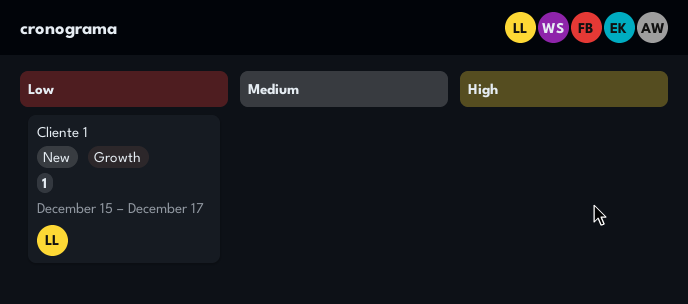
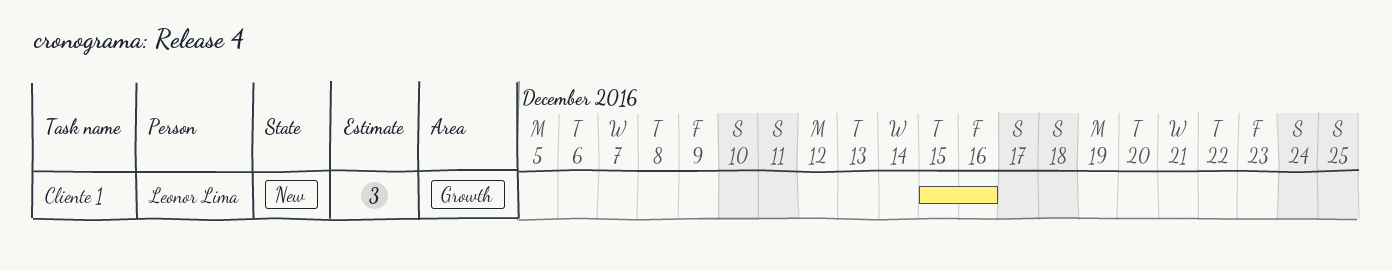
Cliente 1, estimate: 1 -> 3
Cliente 1, due: Dec 17 -> Dec 16

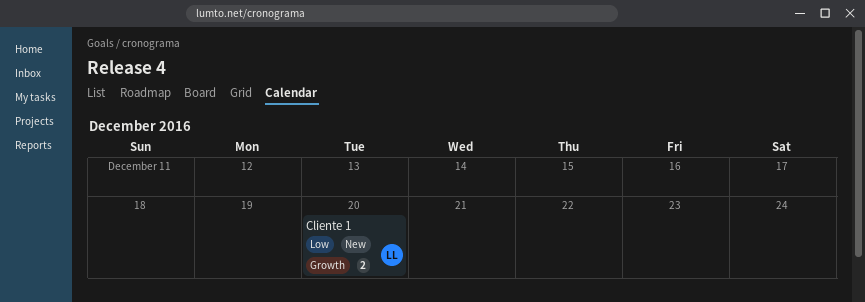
Cliente 1, estimate: 3 -> 2
Cliente 1, due: Dec 16 -> Dec 20

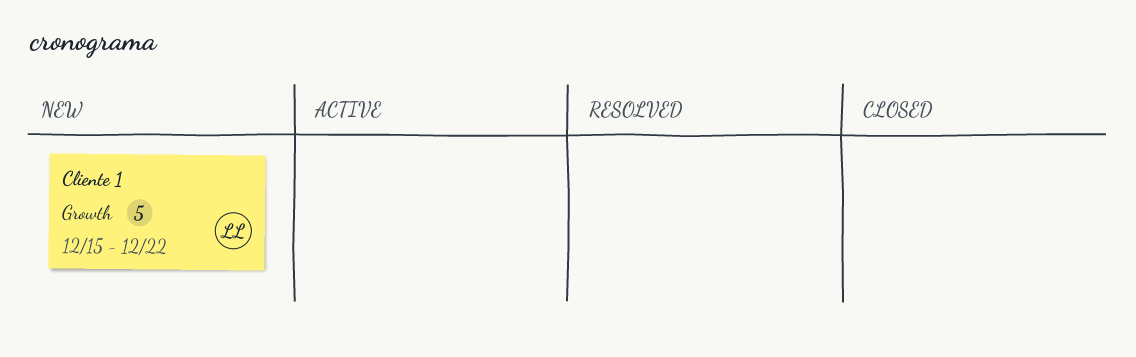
Cliente 1, estimate: 2 -> 5
Cliente 1, due: Dec 20 -> Dec 22

